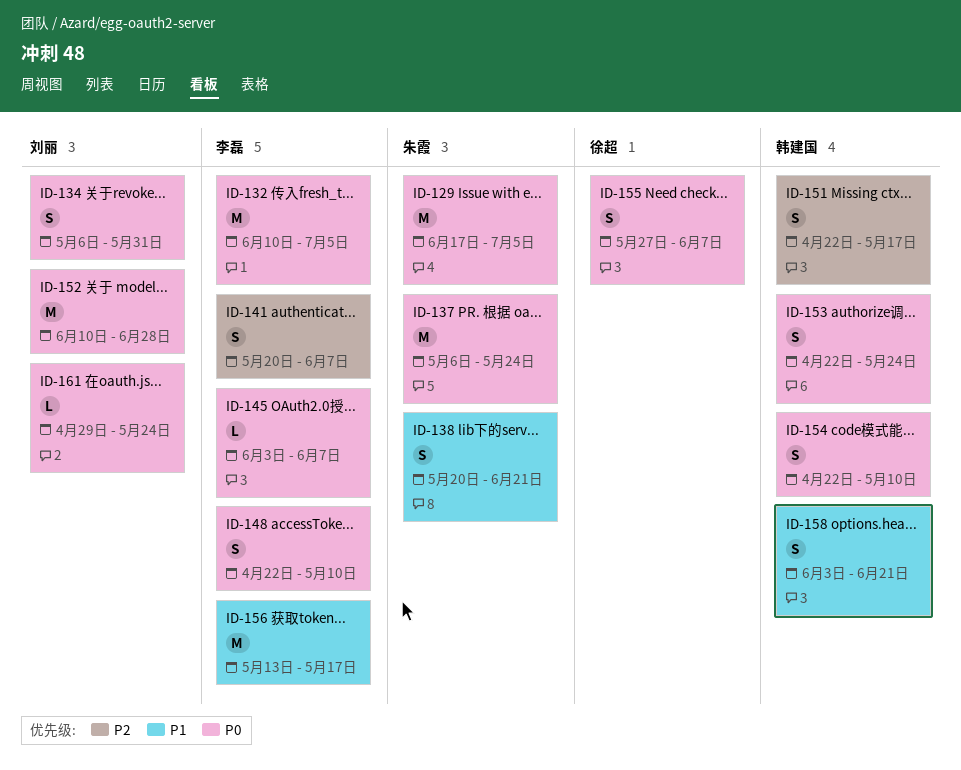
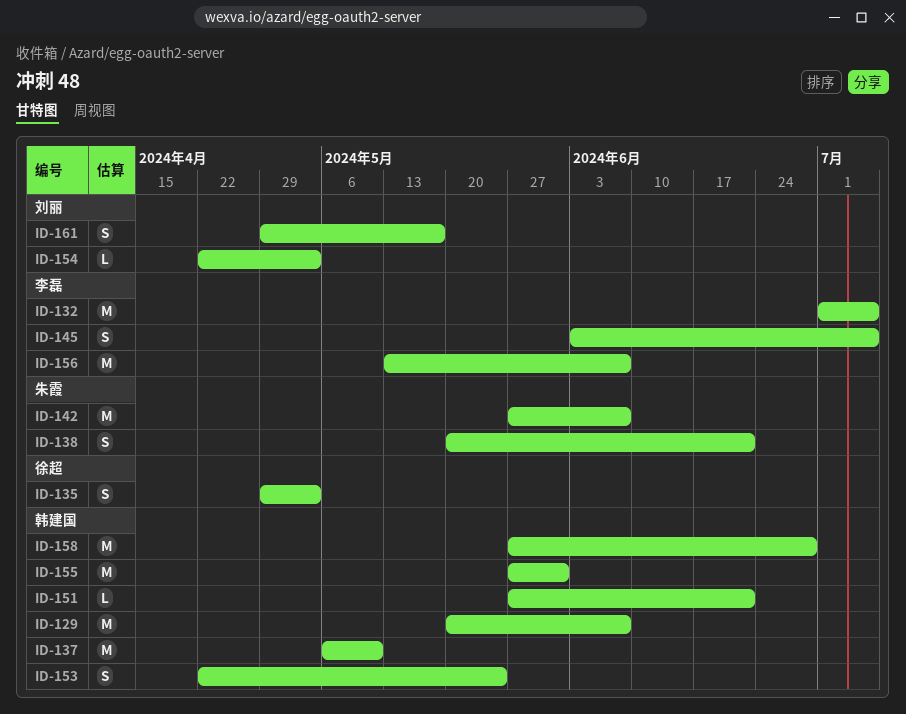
ID-129, owner: 朱霞 -> 韩建国
ID-129, start: Jun 17 -> May 20
ID-129, due: Jul 5 -> Jun 7
ID-132, start: Jun 10 -> Jul 1
ID-134: present -> none
ID-135: none -> present
ID-137, owner: 朱霞 -> 韩建国
ID-137, due: May 24 -> May 10
ID-141: present -> none
ID-142: none -> present
ID-145, estimate: L -> S
ID-145, due: Jun 7 -> Jul 5
ID-148: present -> none
ID-151, estimate: S -> L
ID-151, start: Apr 22 -> May 27
ID-151, due: May 17 -> Jun 21
ID-152: present -> none
ID-154, owner: 韩建国 -> 刘丽
ID-154, estimate: S -> L
ID-154, due: May 10 -> May 3
ID-155, owner: 徐超 -> 韩建国
ID-155, estimate: S -> M
ID-155, due: Jun 7 -> May 31
ID-156, due: May 17 -> Jun 7
ID-158, estimate: S -> M
ID-158, start: Jun 3 -> May 27
ID-158, due: Jun 21 -> Jun 28
ID-161, estimate: L -> S
ID-161, due: May 24 -> May 17

